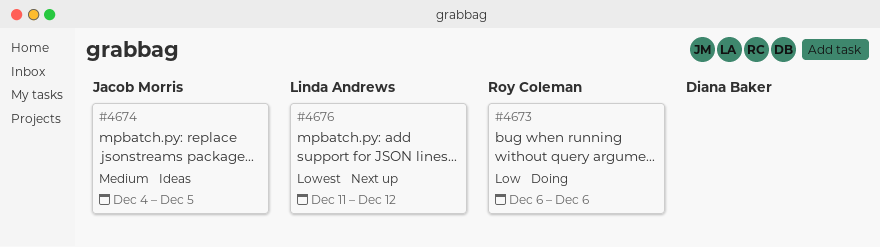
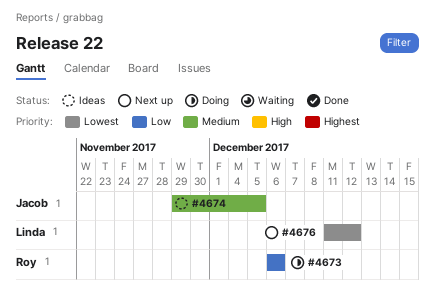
#4674, start: Dec 4 -> Nov 29

